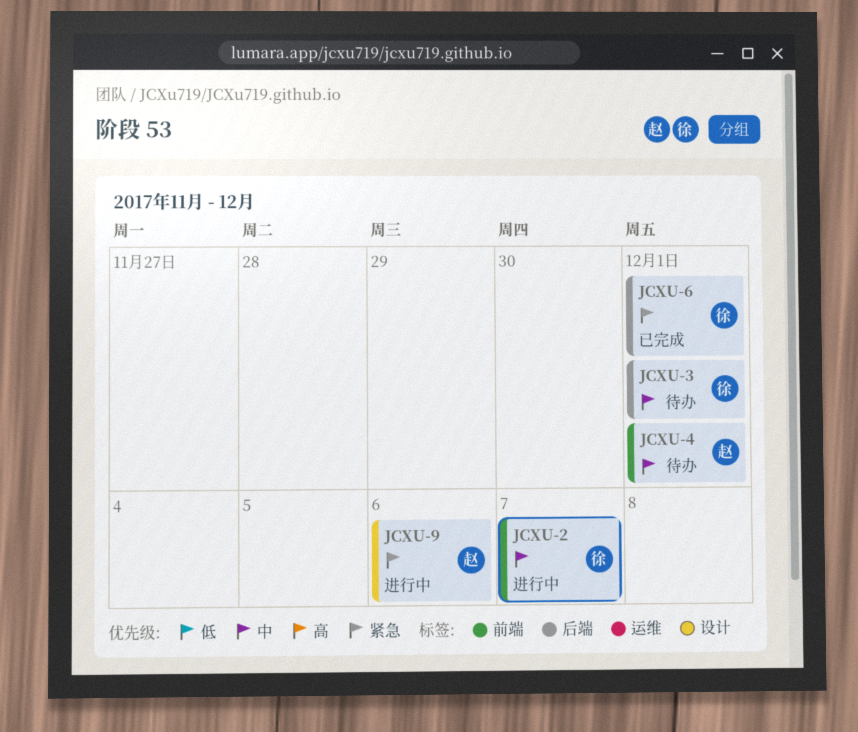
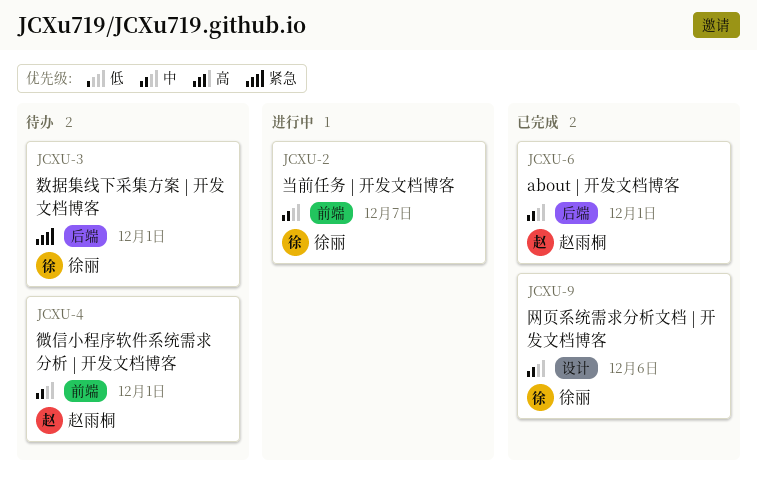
JCXU-3, priority: 中 -> 紧急
JCXU-6, owner: 徐丽 -> 赵雨桐
JCXU-6, priority: 紧急 -> 中
JCXU-9, status: 进行中 -> 已完成
JCXU-9, owner: 赵雨桐 -> 徐丽
JCXU-9, priority: 紧急 -> 中

